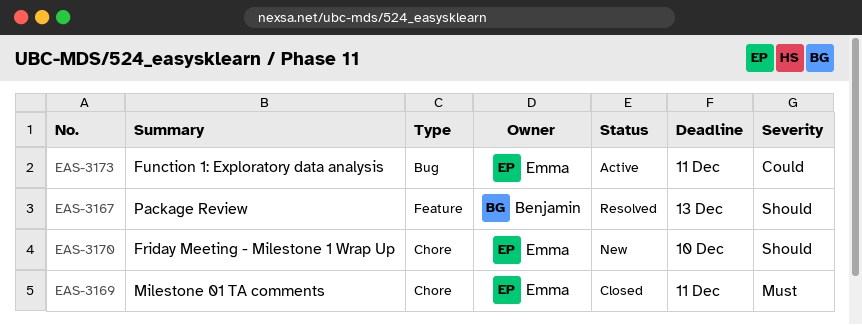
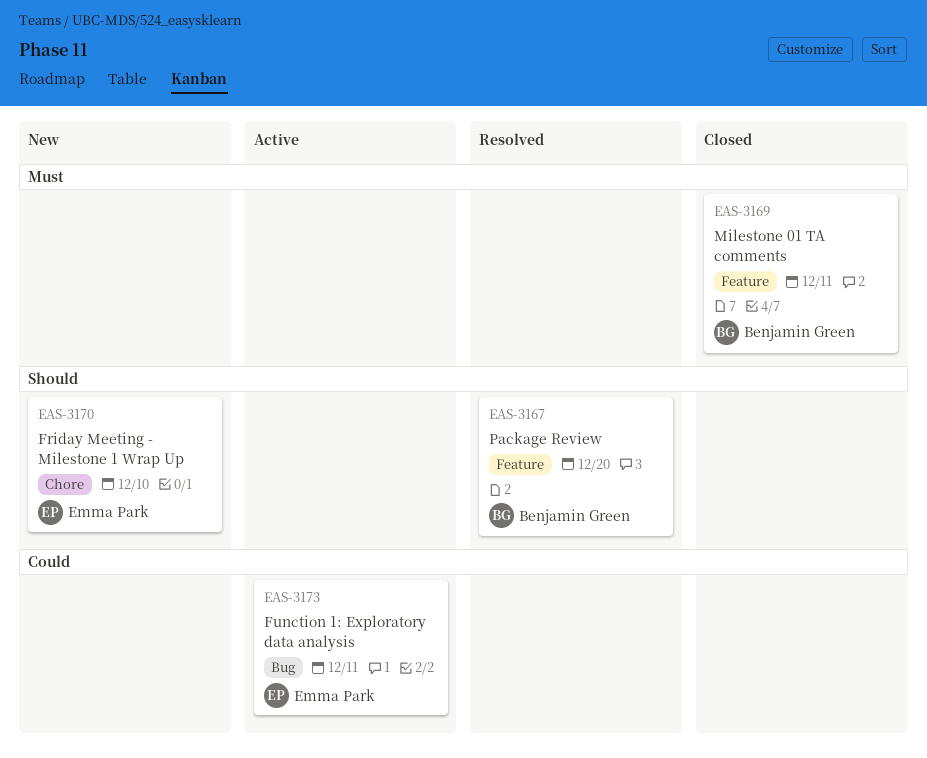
EAS-3167, due: Dec 13 -> Dec 20
EAS-3169, owner: Emma Park -> Benjamin Green
EAS-3169, label: Chore -> Feature

